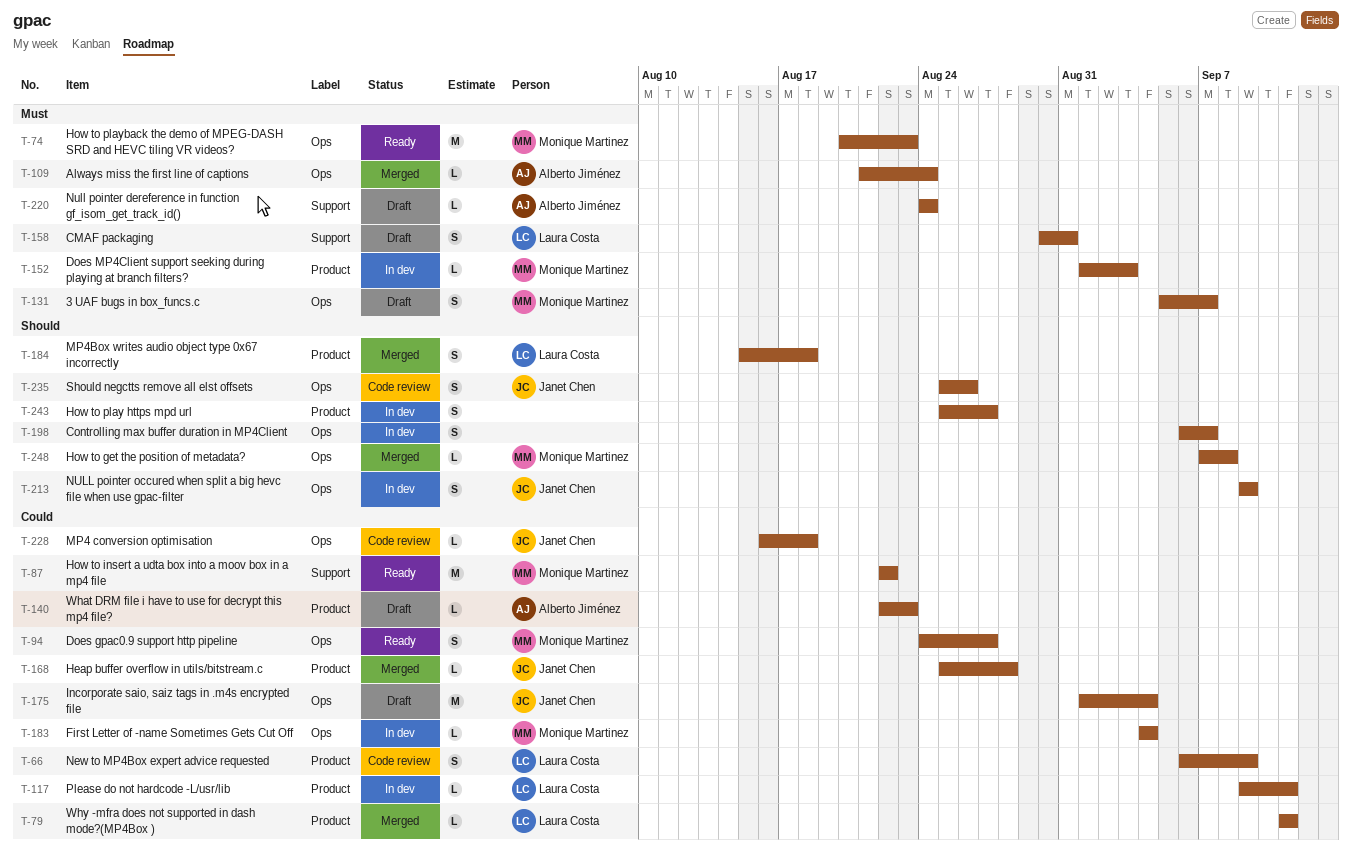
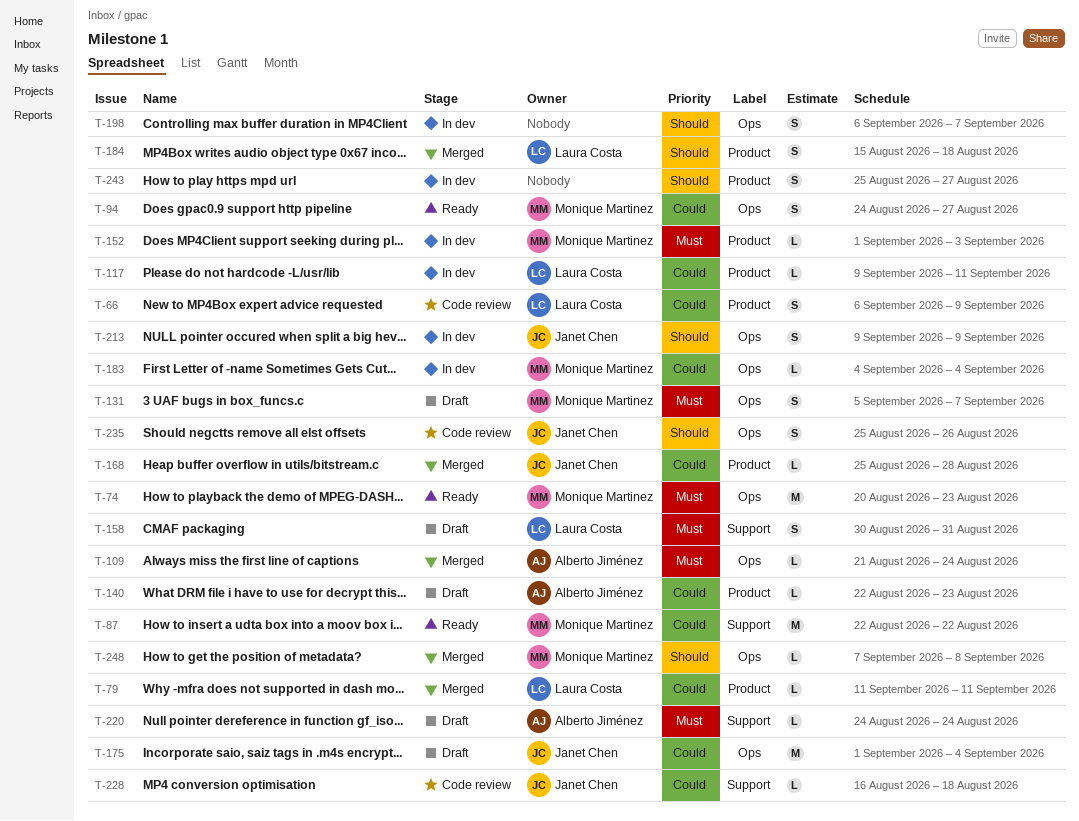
T-228, label: Ops -> Support

